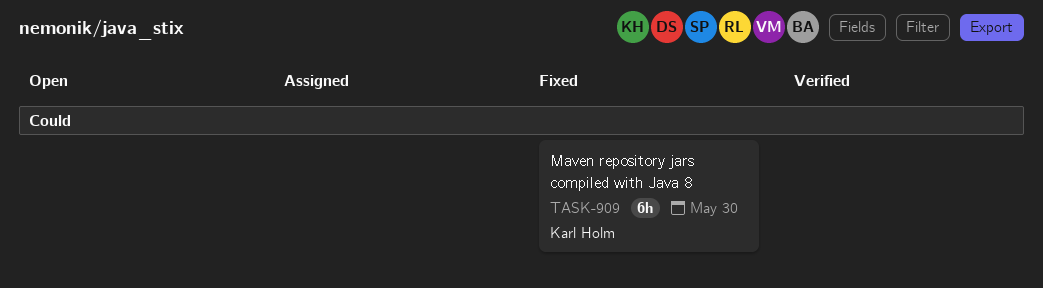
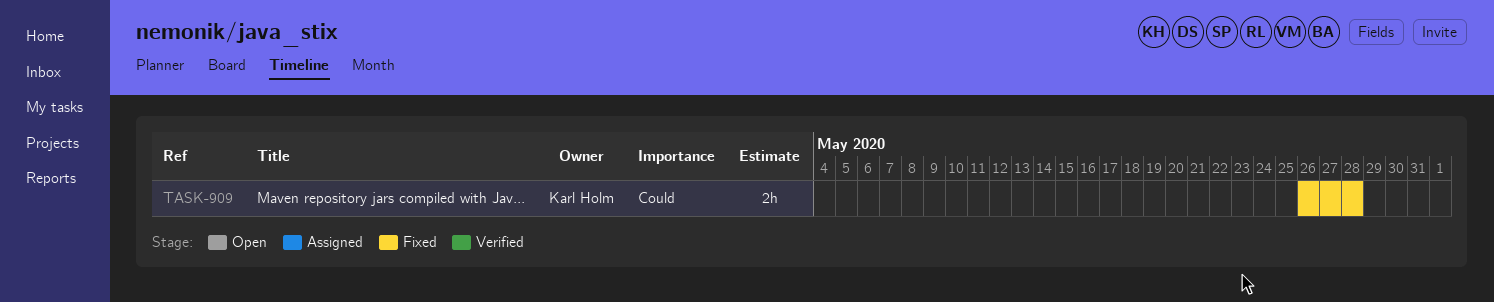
TASK-909, estimate: 6h -> 2h
TASK-909, due: May 30 -> May 28

